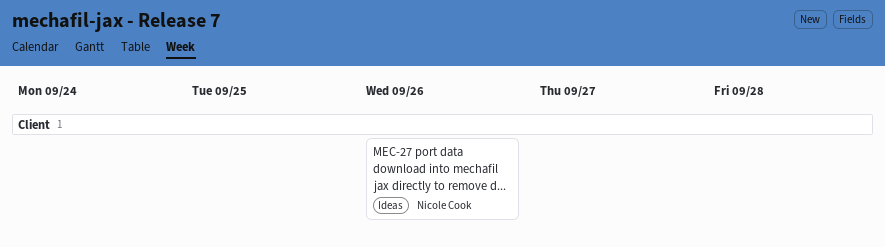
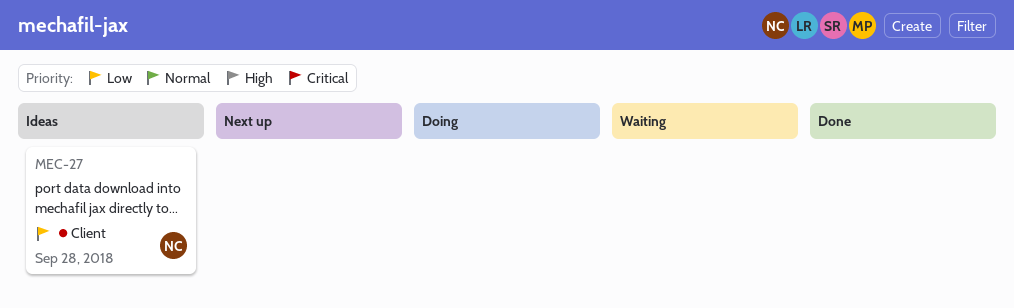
MEC-27, due: Sep 26 -> Sep 28

